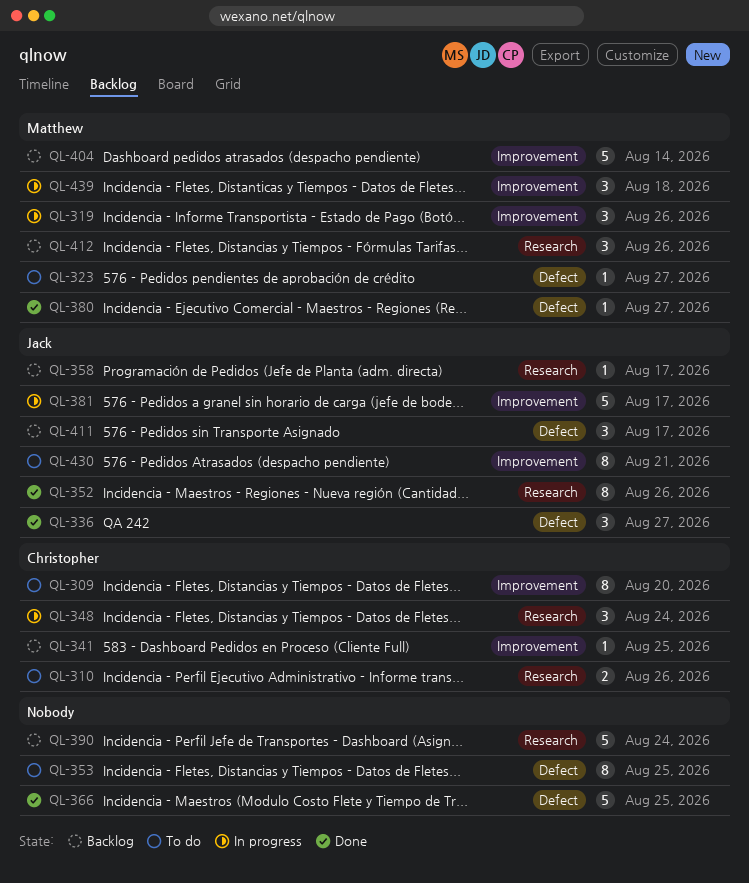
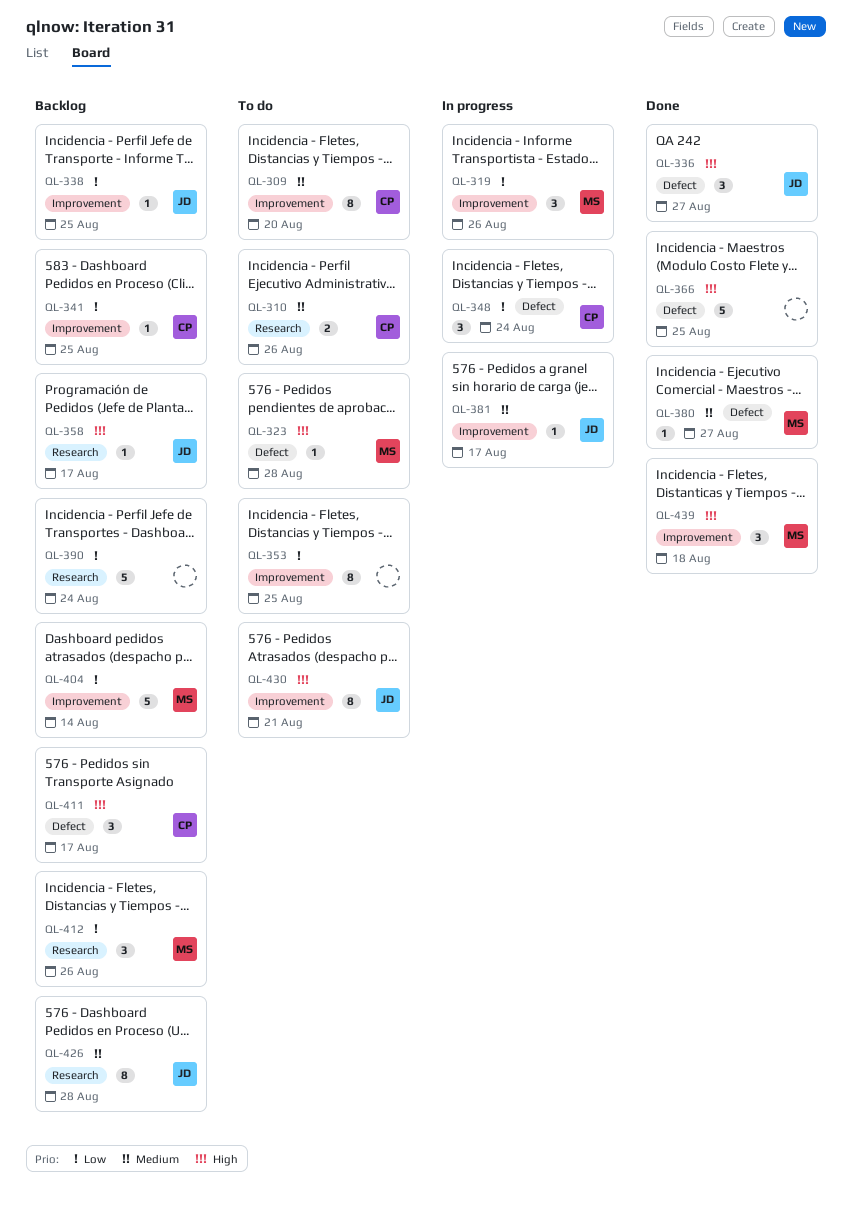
QL-323, due: Aug 27 -> Aug 28
QL-338: none -> present
QL-348, label: Research -> Defect
QL-352: present -> none
QL-353, label: Defect -> Improvement
QL-381, estimate: 5 -> 1
QL-411, owner: Jack -> Christopher
QL-426: none -> present
QL-439, status: In progress -> Done

